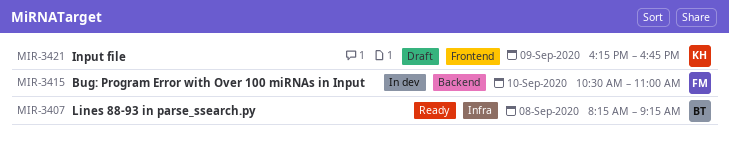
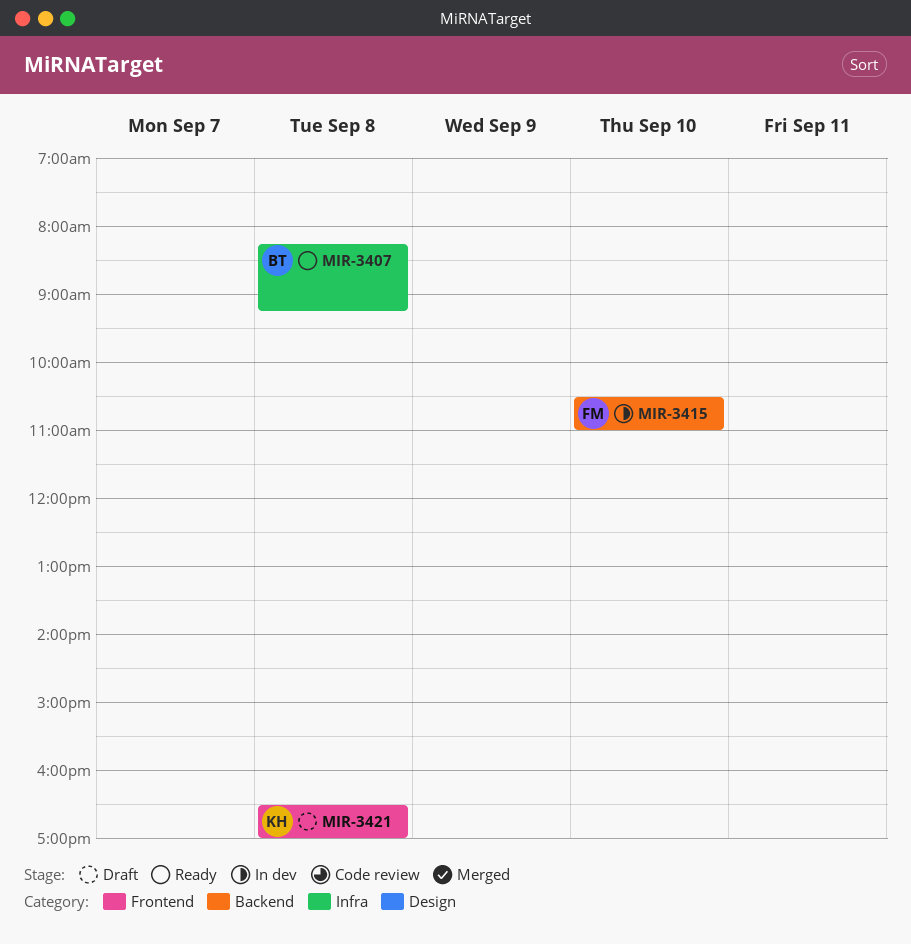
MIR-3421, day: Sep 9 -> Sep 8
MIR-3421, begins: 16:15 -> 16:30
MIR-3421, ends: 16:45 -> 17:00

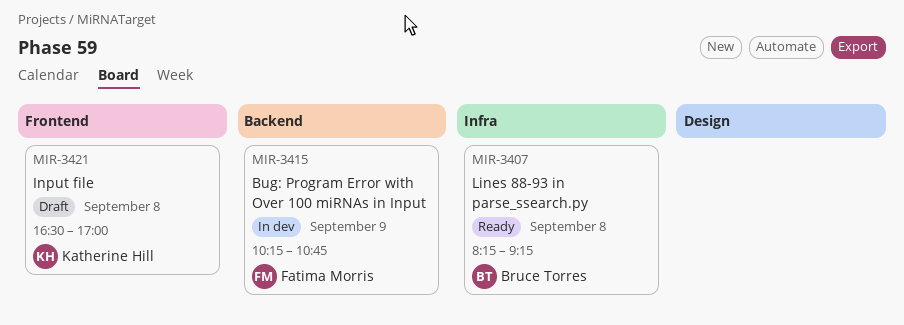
MIR-3415, day: Sep 10 -> Sep 9
MIR-3415, begins: 10:30 -> 10:15
MIR-3415, ends: 11:00 -> 10:45

